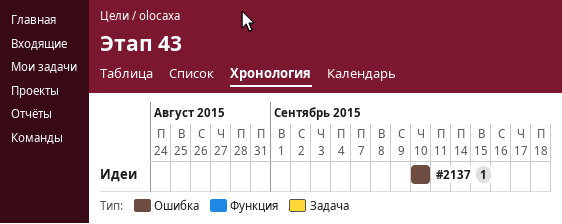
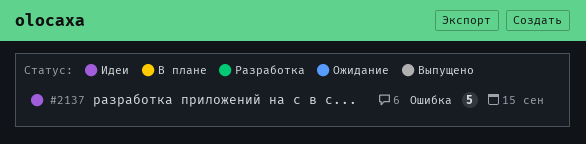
#2137, estimate: 1 -> 5
#2137, due: Sep 10 -> Sep 15

